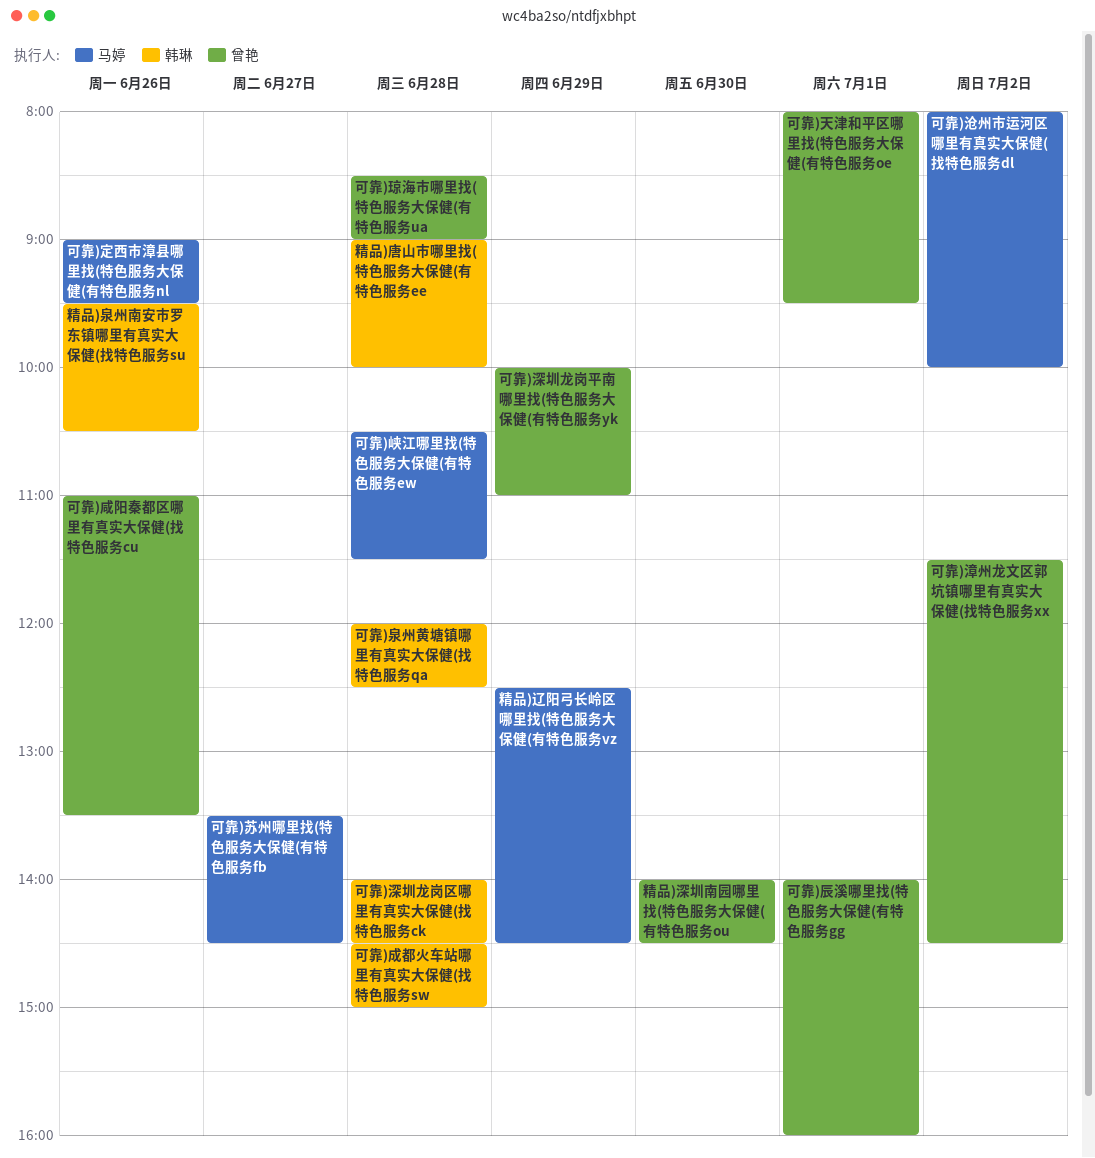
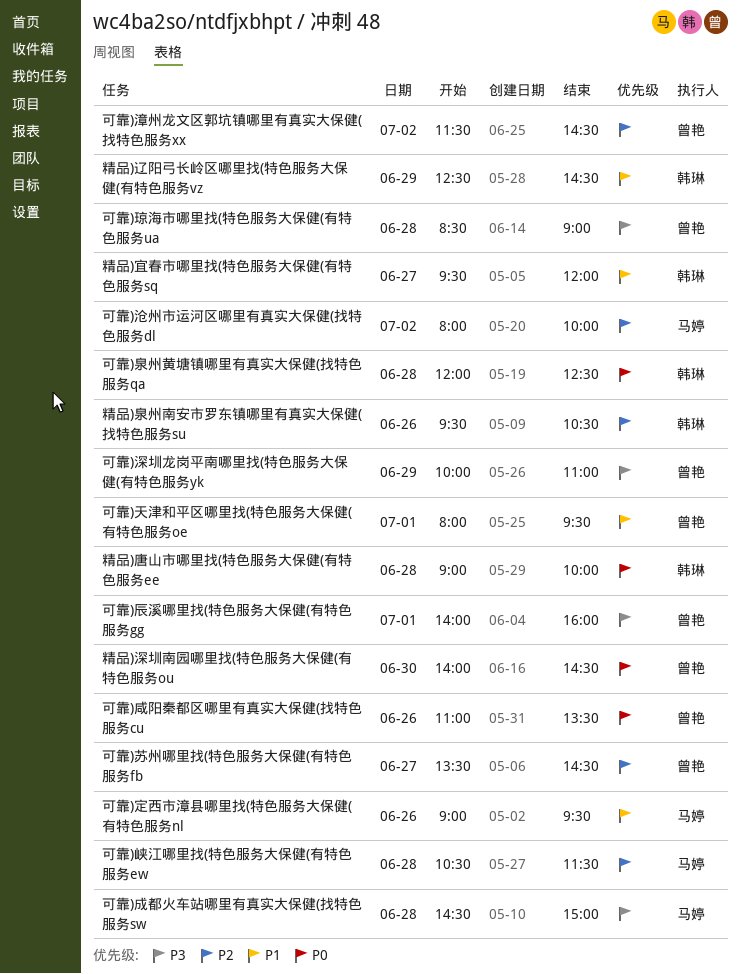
可靠)成都火车站哪里有真实大保健(找特色服务sw, owner: 韩琳 -> 马婷
可靠)深圳龙岗区哪里有真实大保健(找特色服务ck: present -> none
可靠)苏州哪里找(特色服务大保健(有特色服务fb, owner: 马婷 -> 曾艳
精品)宜春市哪里找(特色服务大保健(有特色服务sq: none -> present
精品)辽阳弓长岭区哪里找(特色服务大保健(有特色服务vz, owner: 马婷 -> 韩琳

